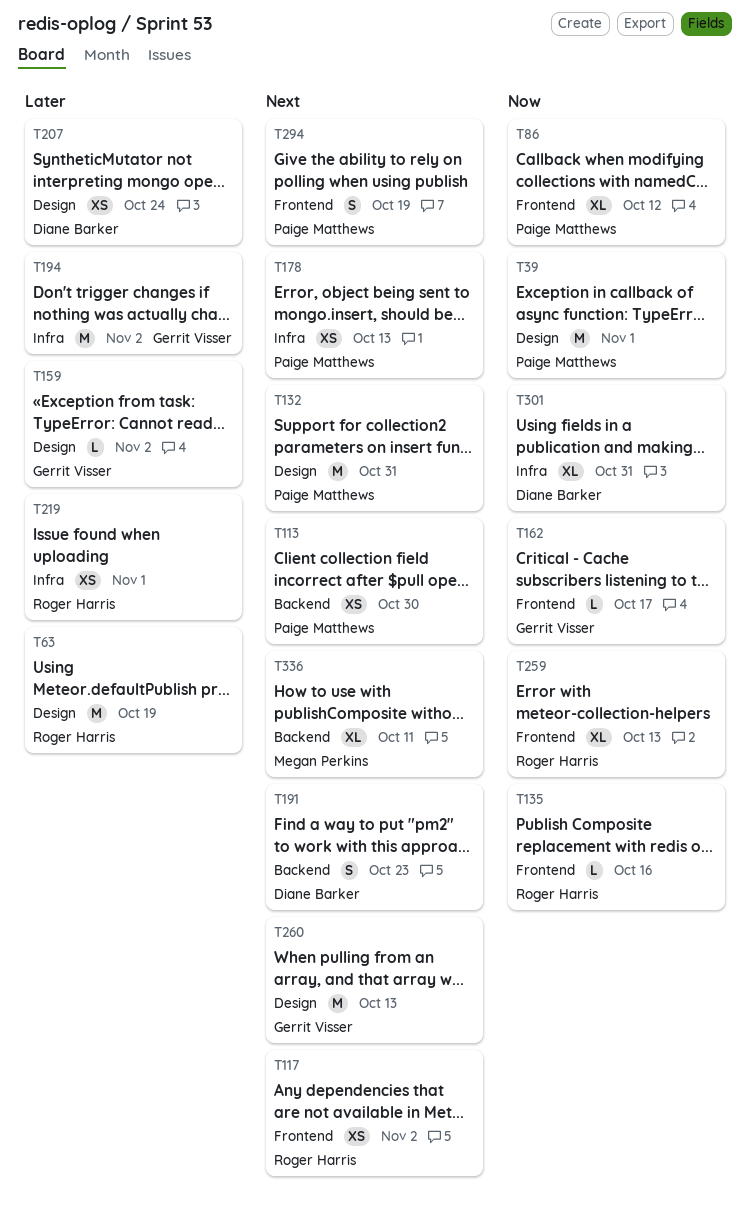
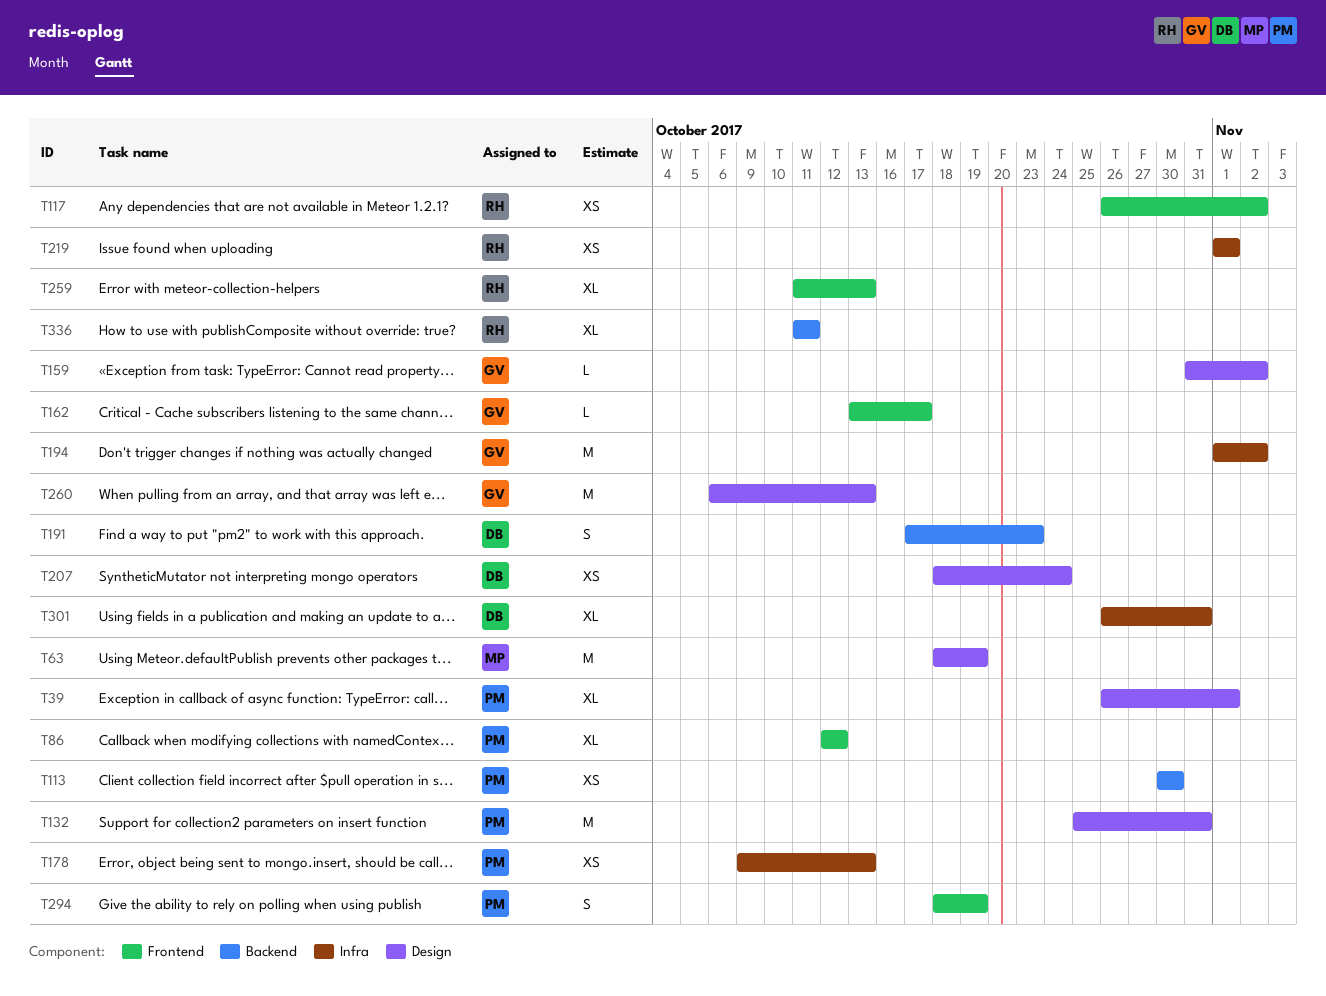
T39, estimate: M -> XL
T63, owner: Roger Harris -> Megan Perkins
T135: present -> none
T336, owner: Megan Perkins -> Roger Harris

